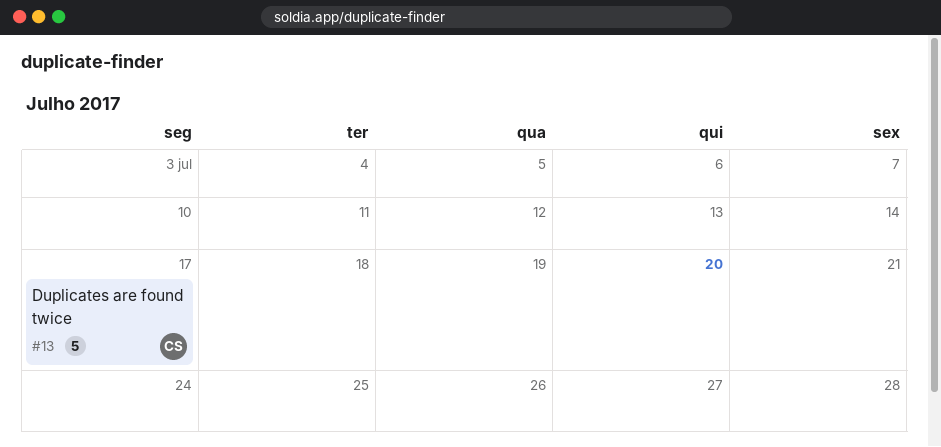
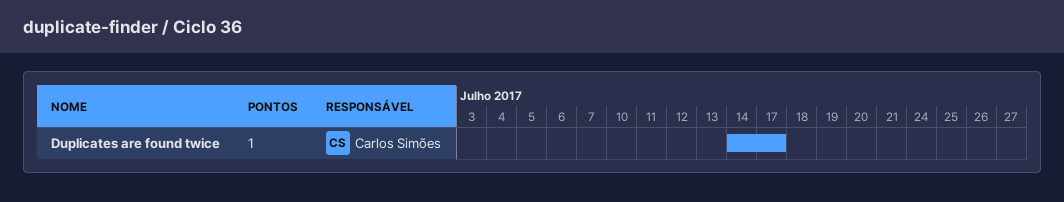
Duplicates are found twice, estimate: 5 -> 1

